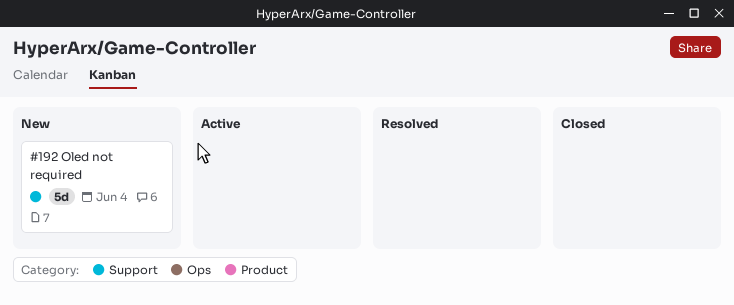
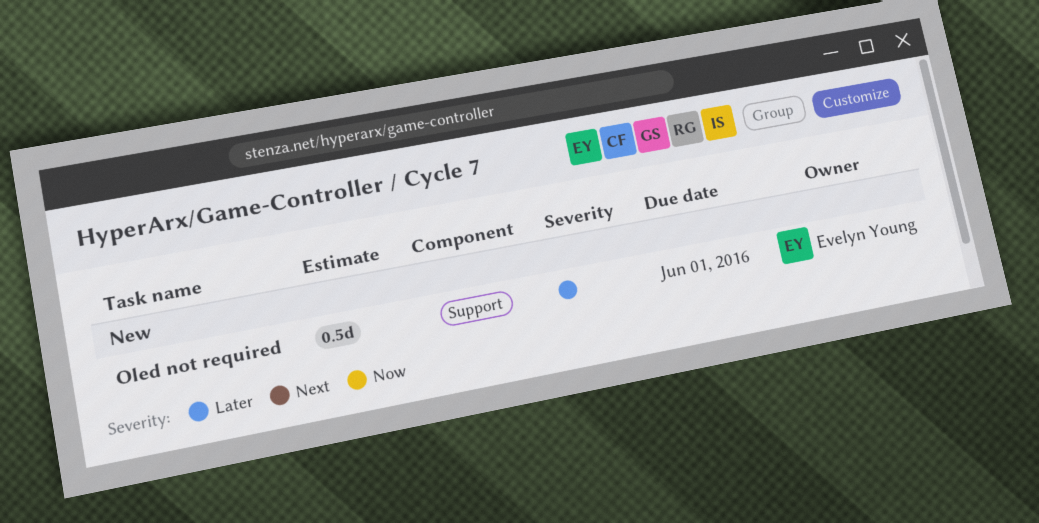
Oled not required, estimate: 5d -> 0.5d
Oled not required, due: Jun 4 -> Jun 1

